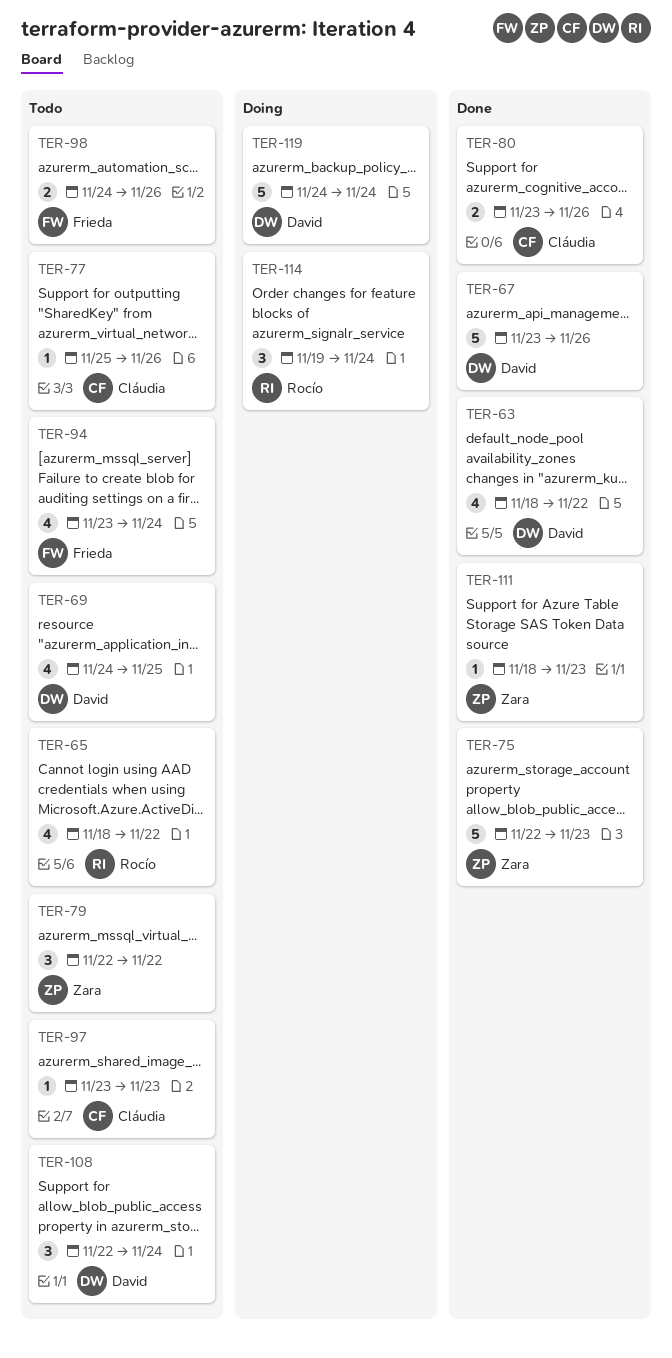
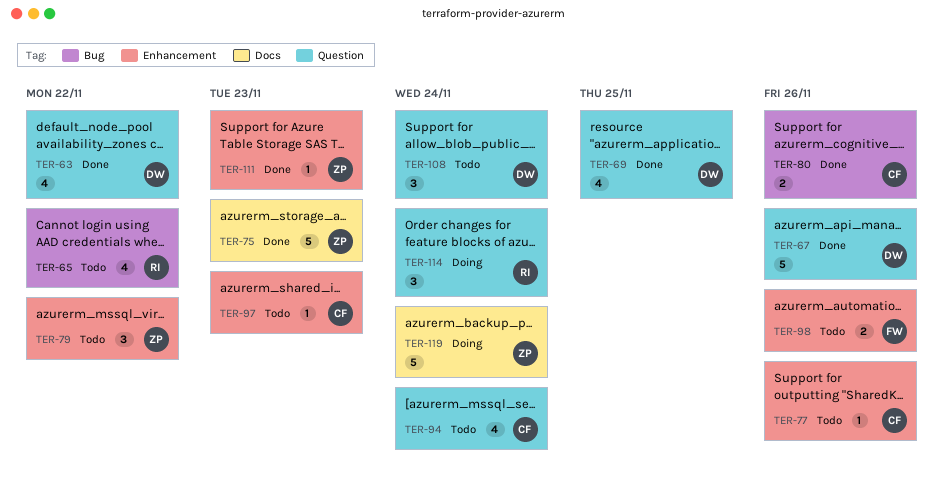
TER-69, status: Todo -> Done
TER-94, owner: Frieda -> Cláudia
TER-119, owner: David -> Zara

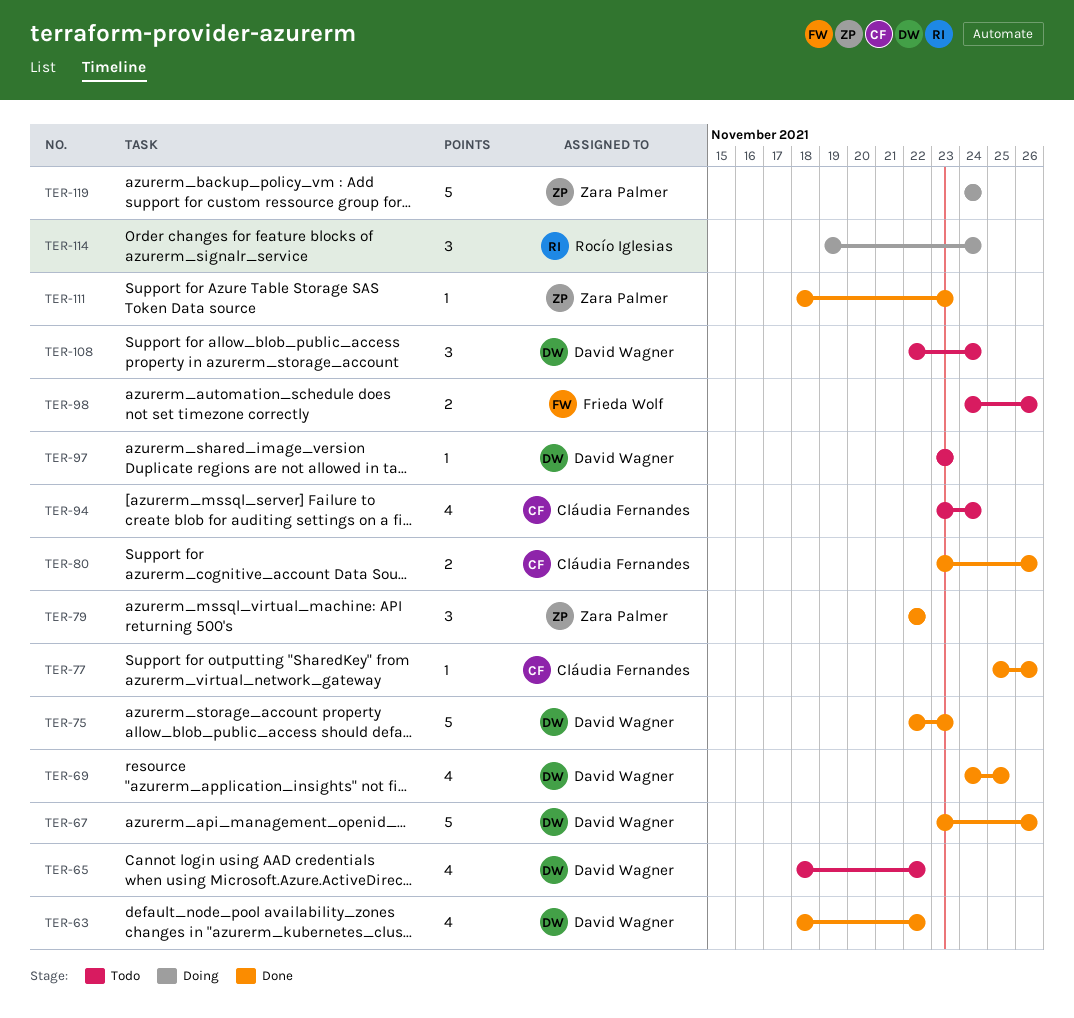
TER-65, owner: Rocío Iglesias -> David Wagner
TER-75, owner: Zara Palmer -> David Wagner
TER-77, status: Todo -> Done
TER-79, status: Todo -> Done
TER-97, owner: Cláudia Fernandes -> David Wagner

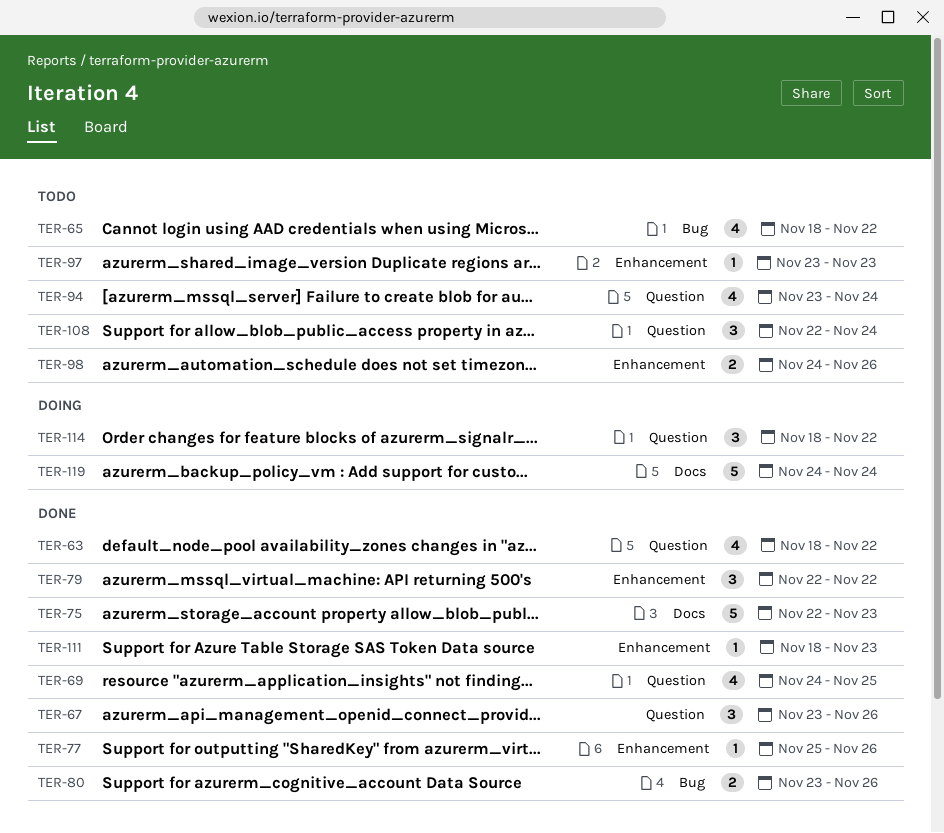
TER-67, estimate: 5 -> 3
TER-114, start: Nov 19 -> Nov 18
TER-114, due: Nov 24 -> Nov 22

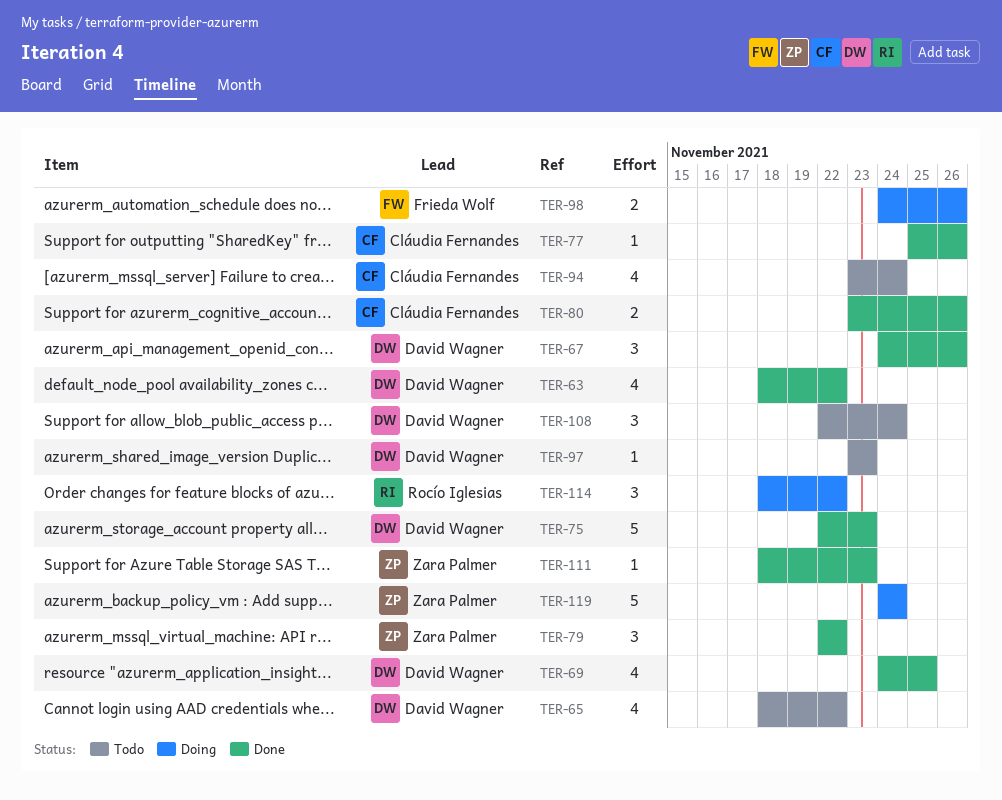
TER-67, start: Nov 23 -> Nov 24
TER-98, status: Todo -> Doing

